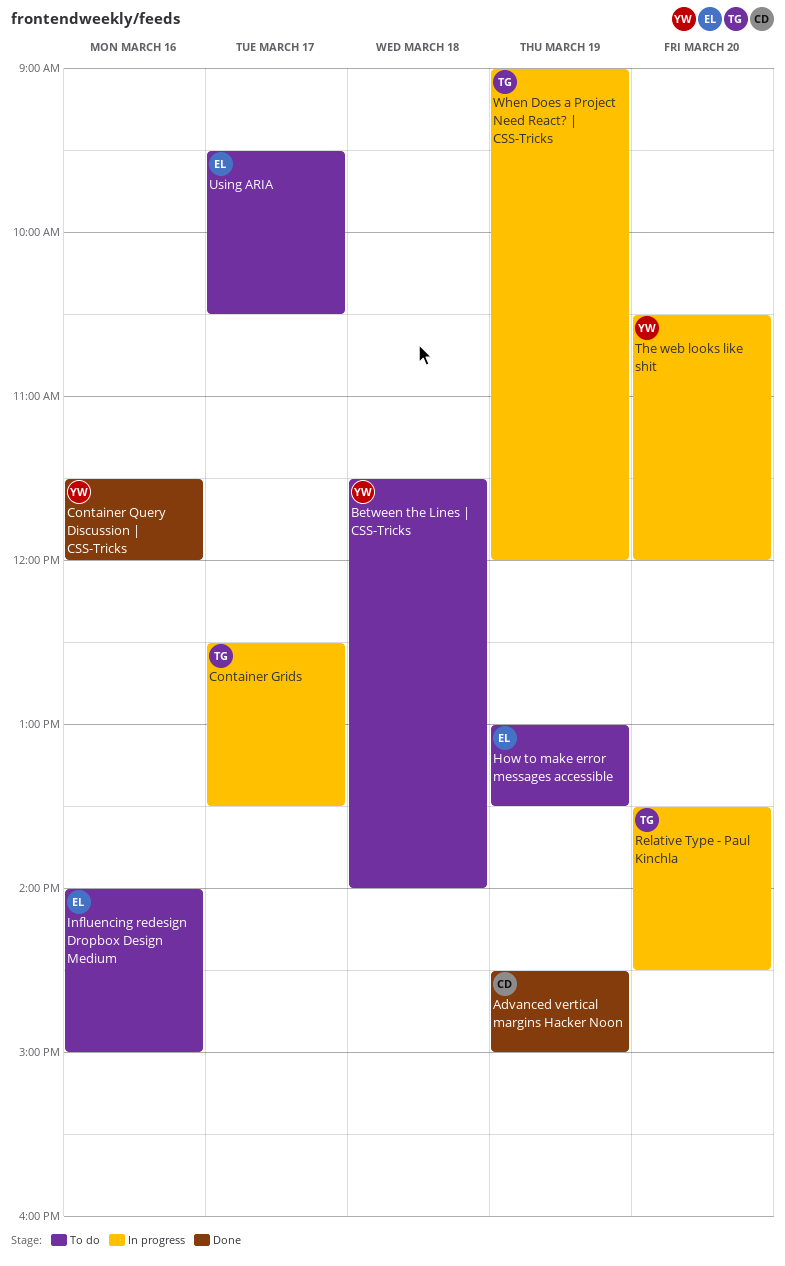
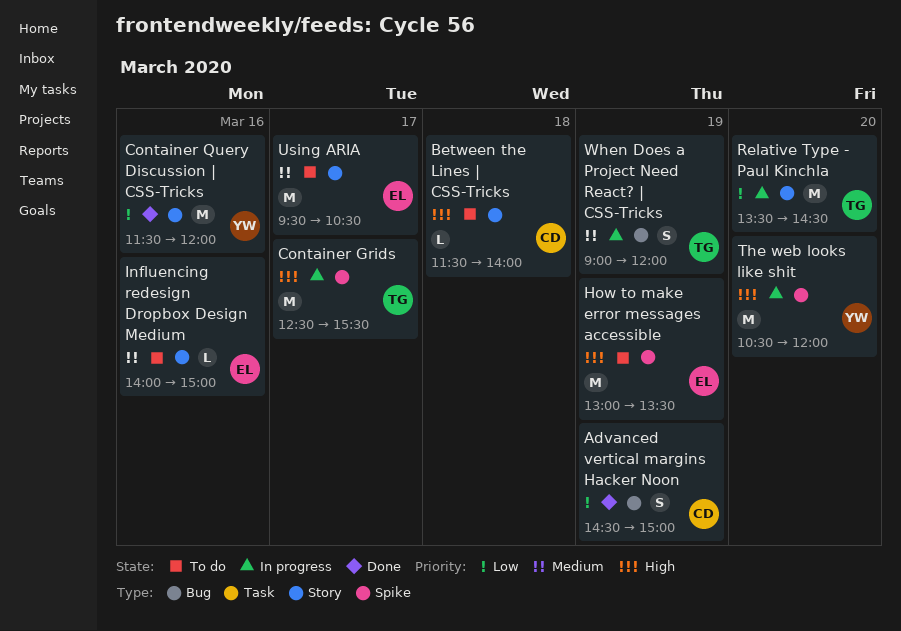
Between the Lines | CSS-Tricks, owner: YW -> CD
Container Grids, ends: 13:30 -> 15:30

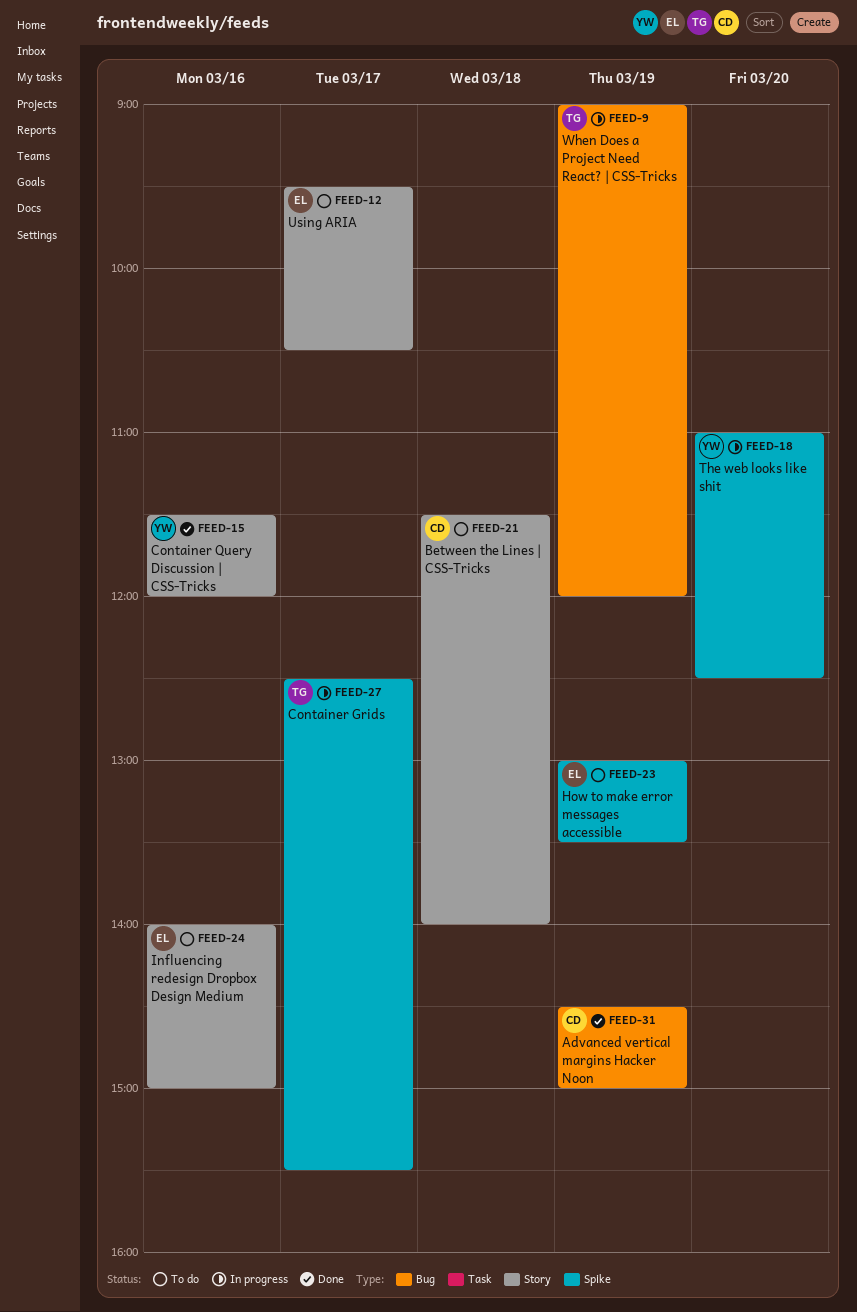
Relative Type - Paul Kinchla: present -> none
The web looks like shit, begins: 10:30 -> 11:00
The web looks like shit, ends: 12:00 -> 12:30

